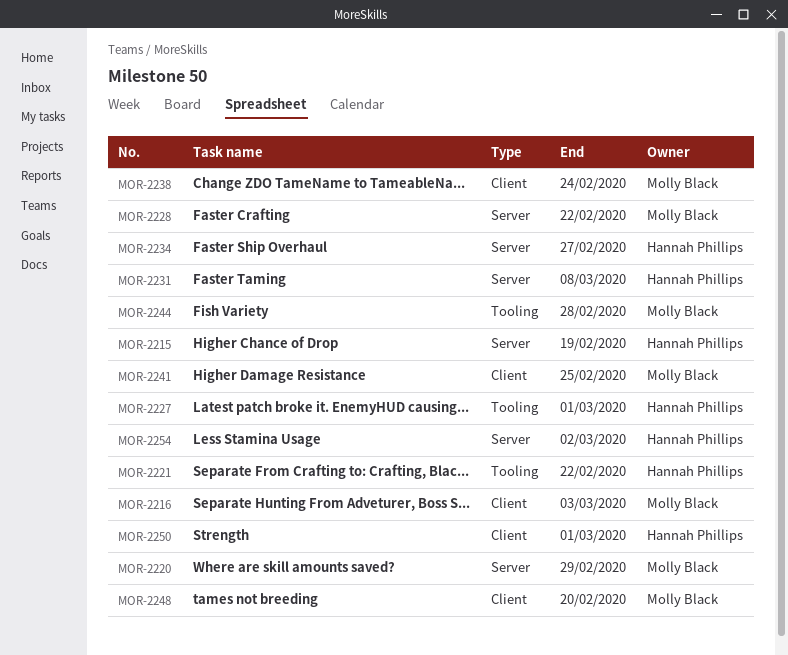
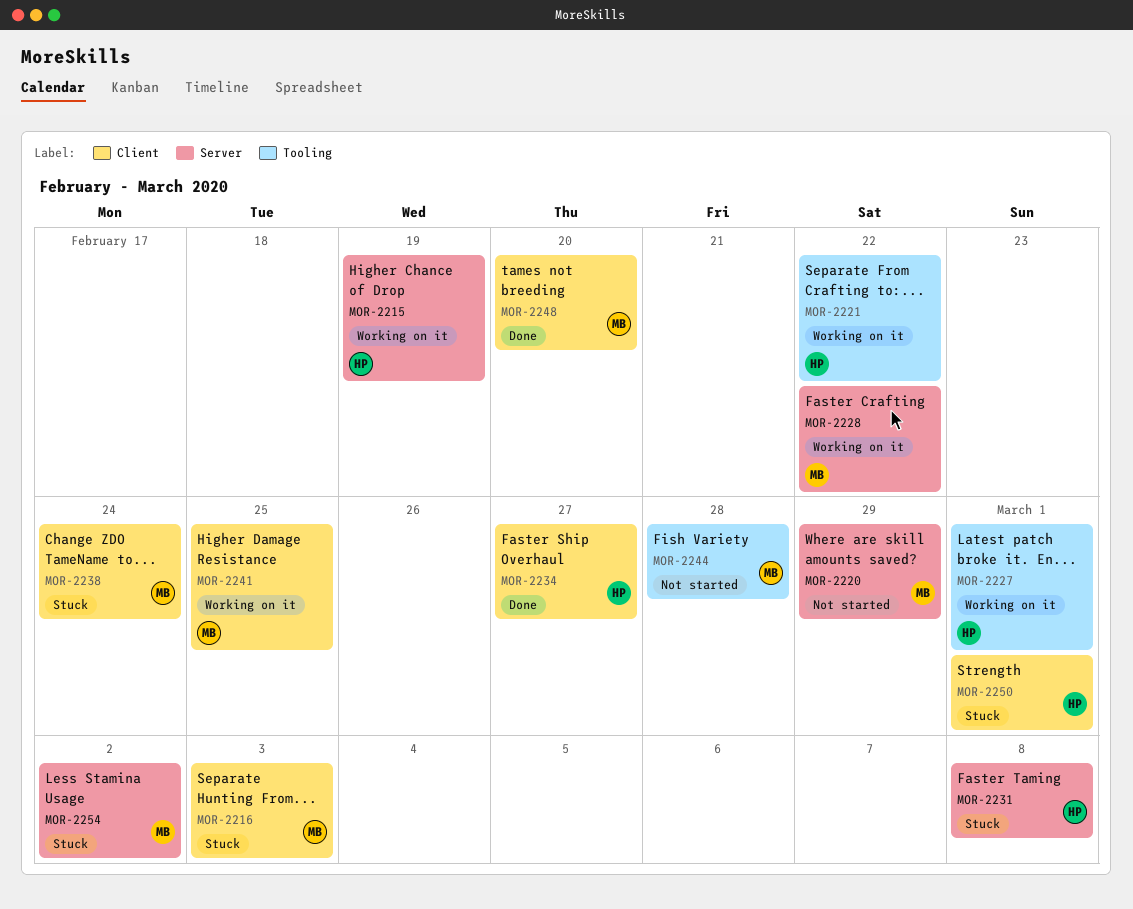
MOR-2234, label: Server -> Client
MOR-2254, owner: Hannah Phillips -> Molly Black

